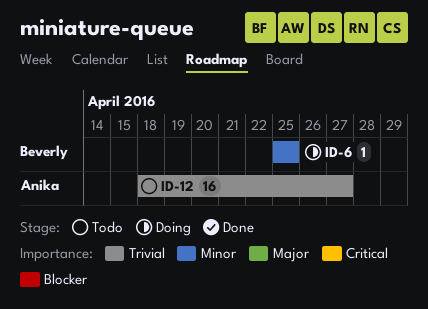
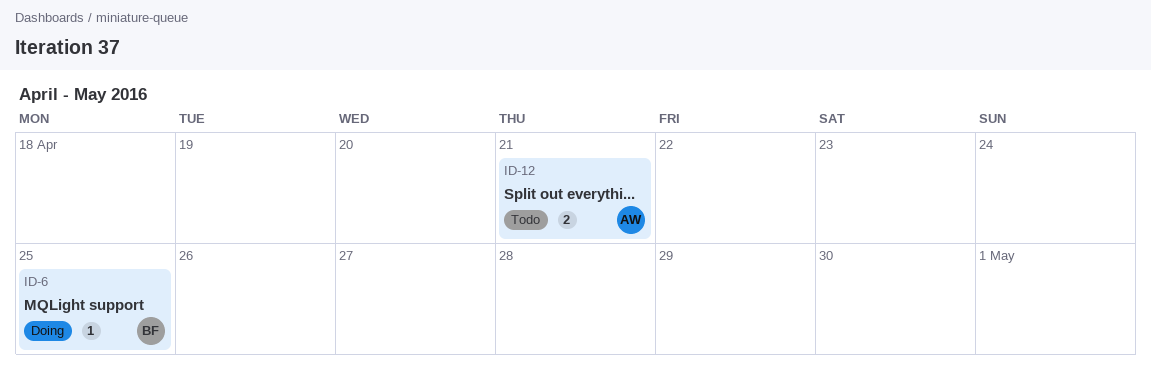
ID-12, estimate: 16 -> 2
ID-12, due: Apr 27 -> Apr 21

